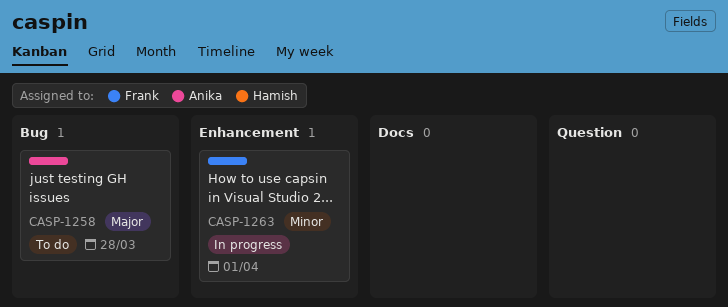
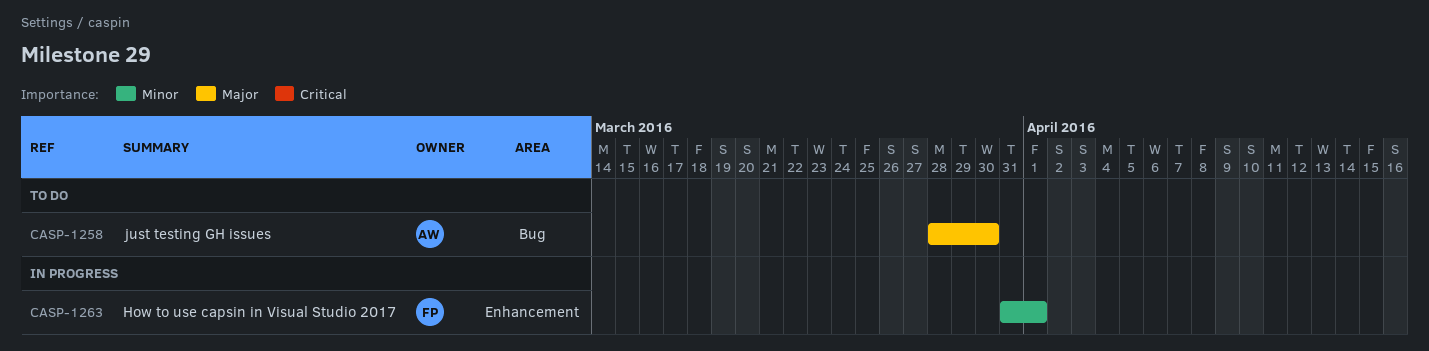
CASP-1258, due: Mar 28 -> Mar 30

